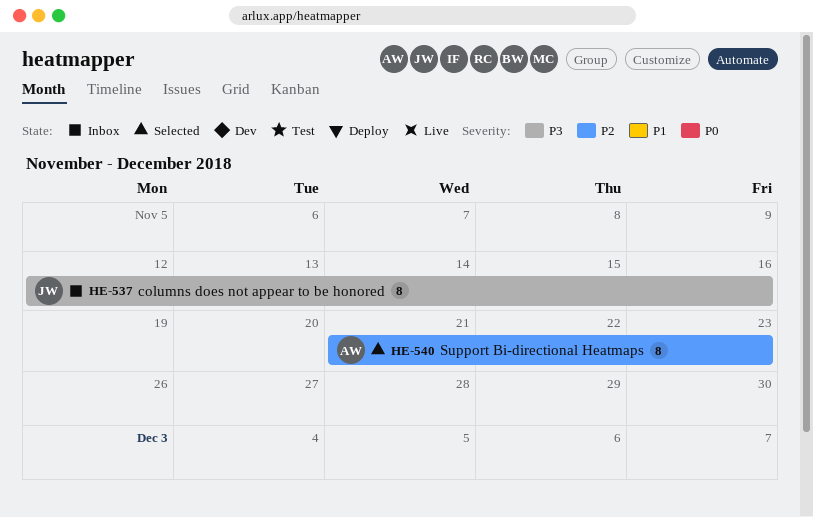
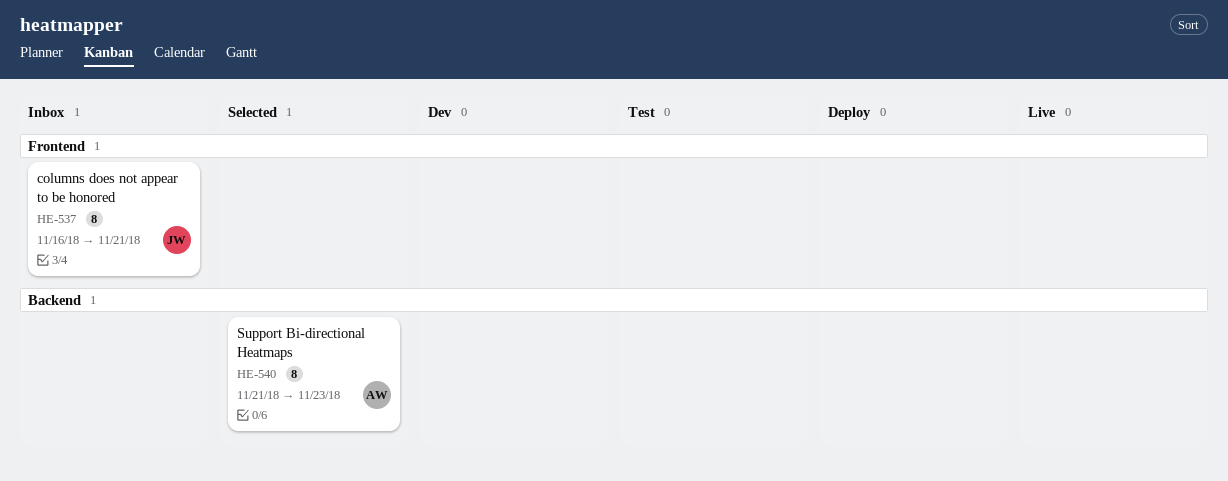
HE-537, start: Nov 12 -> Nov 16
HE-537, due: Nov 16 -> Nov 21

